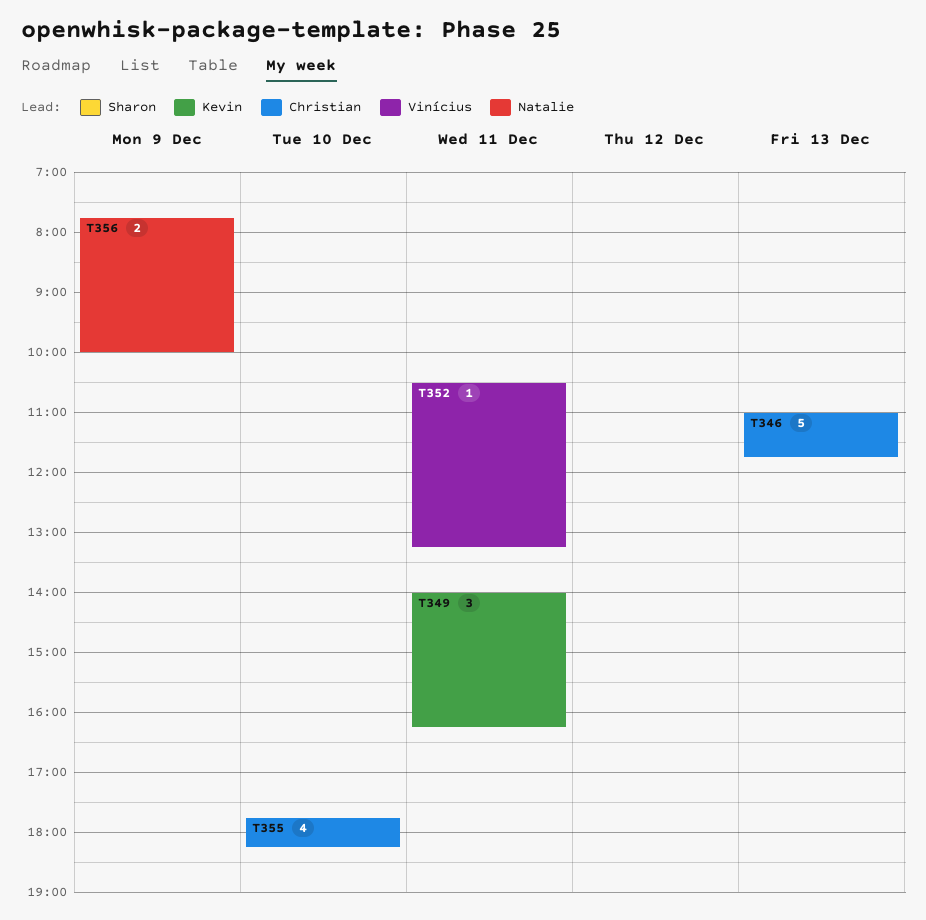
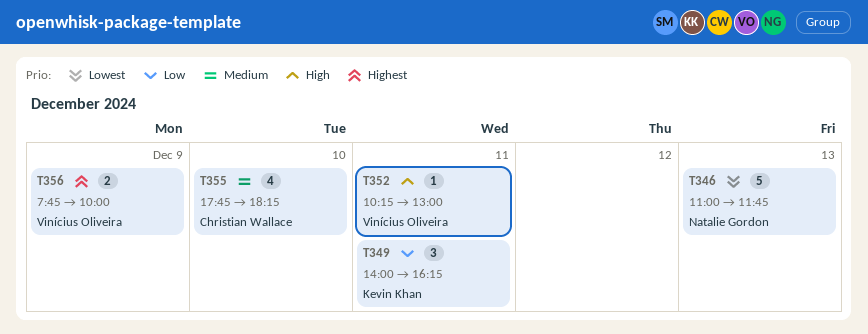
T346, owner: Christian Wallace -> Natalie Gordon
T352, begins: 10:30 -> 10:15
T352, ends: 13:15 -> 13:00
T356, owner: Natalie Gordon -> Vinícius Oliveira

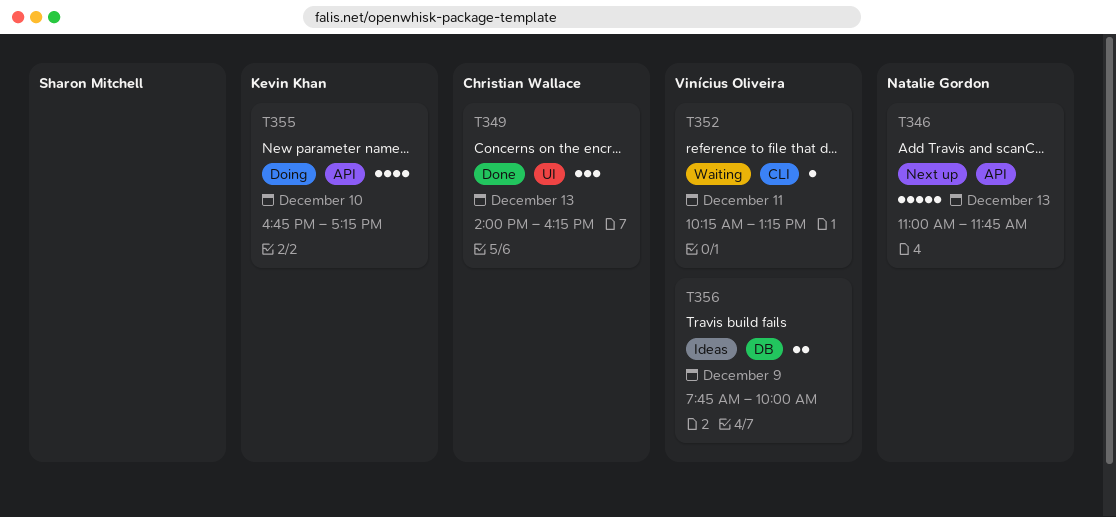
T349, owner: Kevin Khan -> Christian Wallace
T349, day: Dec 11 -> Dec 13
T352, ends: 13:00 -> 13:15
T355, owner: Christian Wallace -> Kevin Khan
T355, begins: 17:45 -> 16:45
T355, ends: 18:15 -> 17:15

